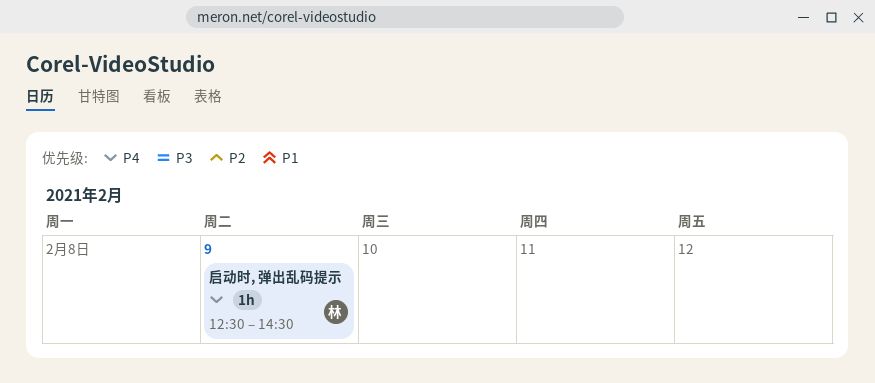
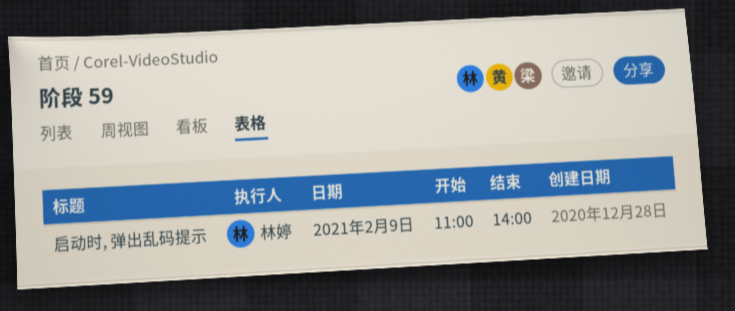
启动时, 弹出乱码提示, begins: 12:30 -> 11:00
启动时, 弹出乱码提示, ends: 14:30 -> 14:00

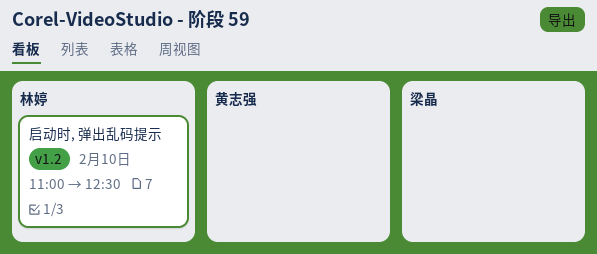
启动时, 弹出乱码提示, day: Feb 9 -> Feb 10
启动时, 弹出乱码提示, ends: 14:00 -> 12:30

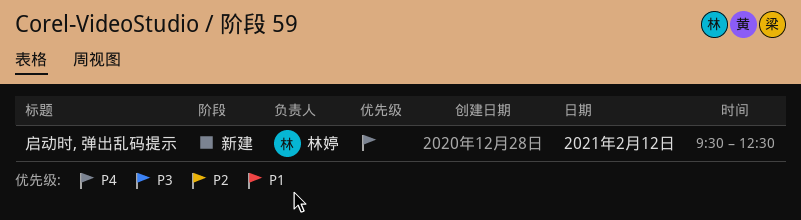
启动时, 弹出乱码提示, day: Feb 10 -> Feb 12
启动时, 弹出乱码提示, begins: 11:00 -> 09:30

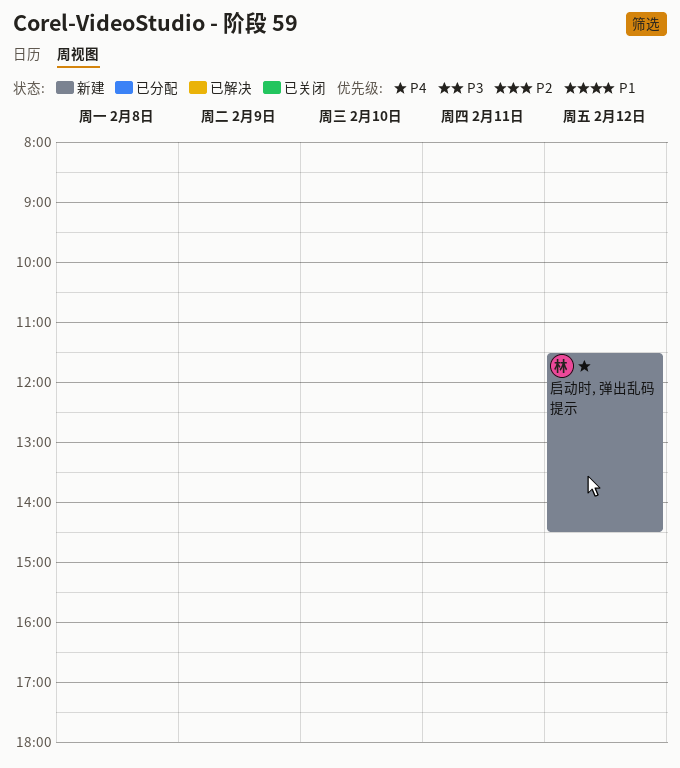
启动时, 弹出乱码提示, begins: 09:30 -> 11:30
启动时, 弹出乱码提示, ends: 12:30 -> 14:30

